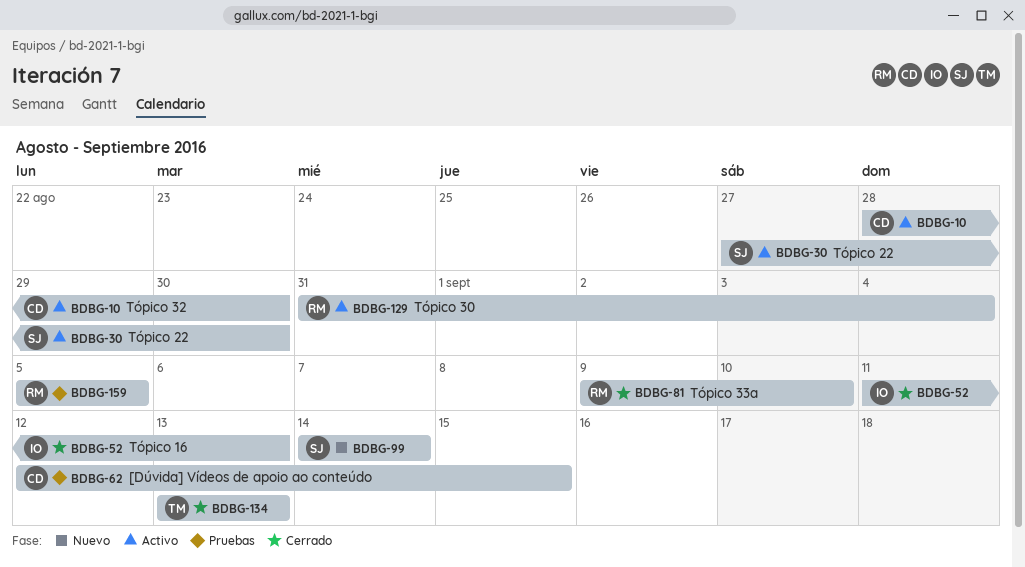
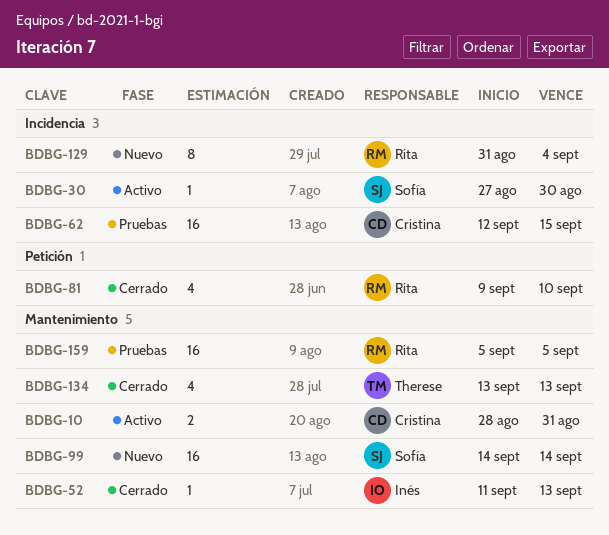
BDBG-10, due: Aug 30 -> Aug 31
BDBG-129, status: Activo -> Nuevo

